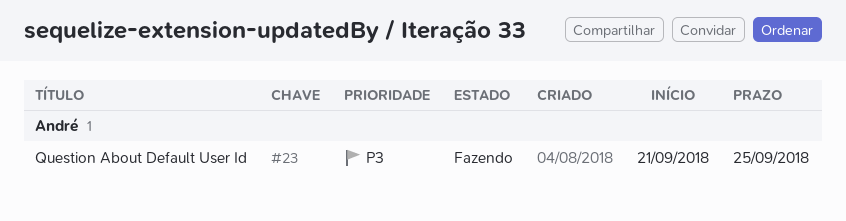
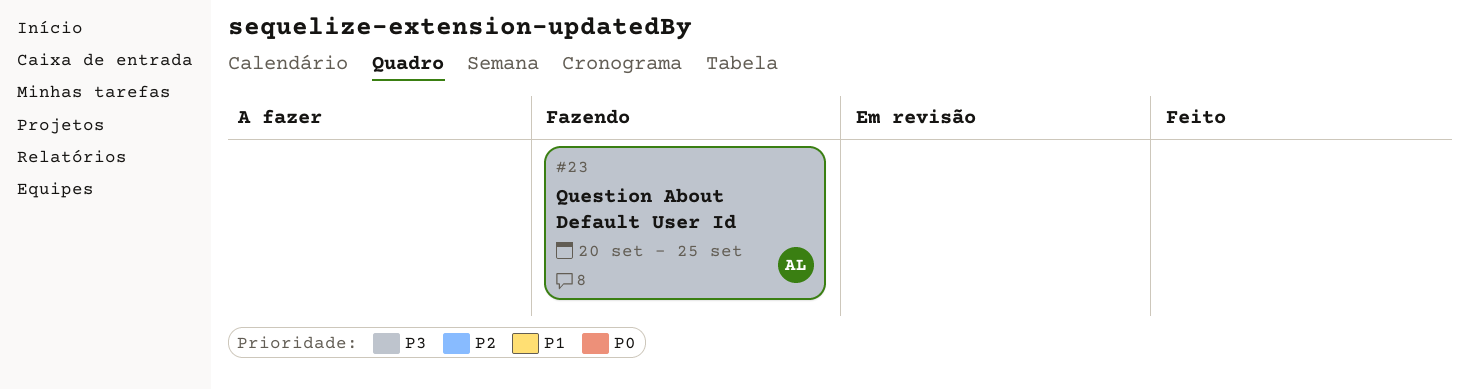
#23, start: Sep 21 -> Sep 20

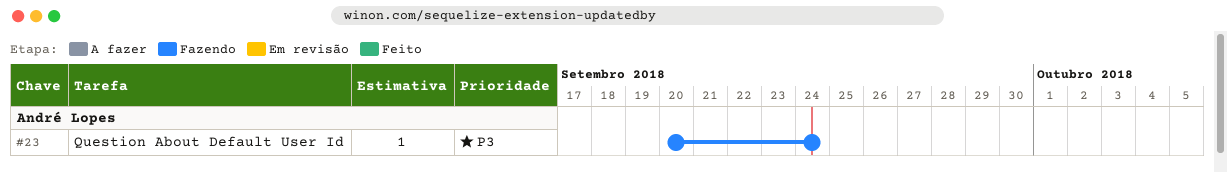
#23, due: Sep 25 -> Sep 24

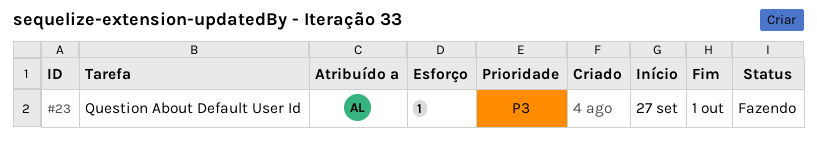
#23, start: Sep 20 -> Sep 27
#23, due: Sep 24 -> Oct 1

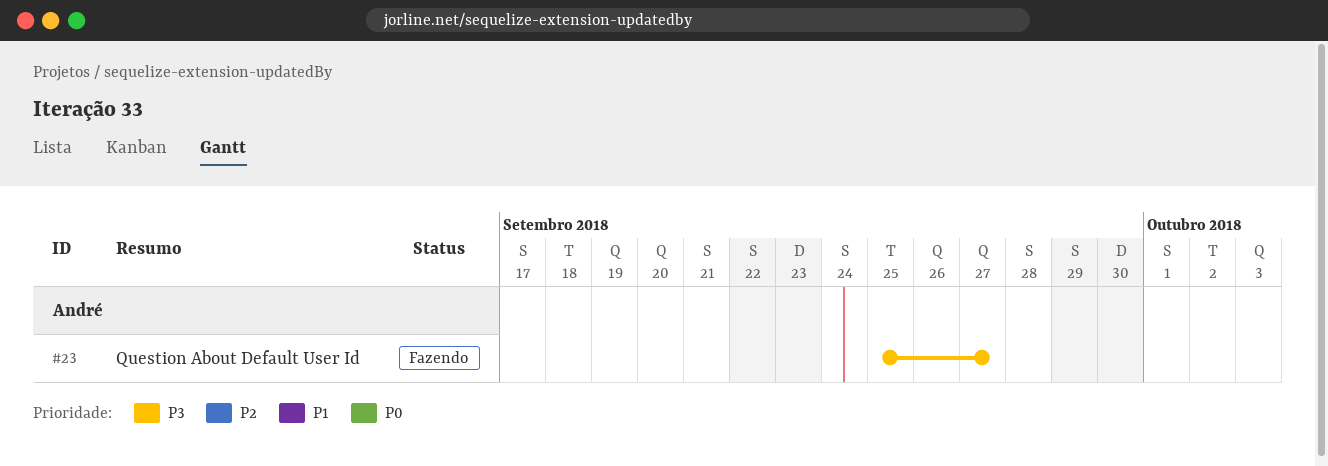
#23, start: Sep 27 -> Sep 25
#23, due: Oct 1 -> Sep 27

